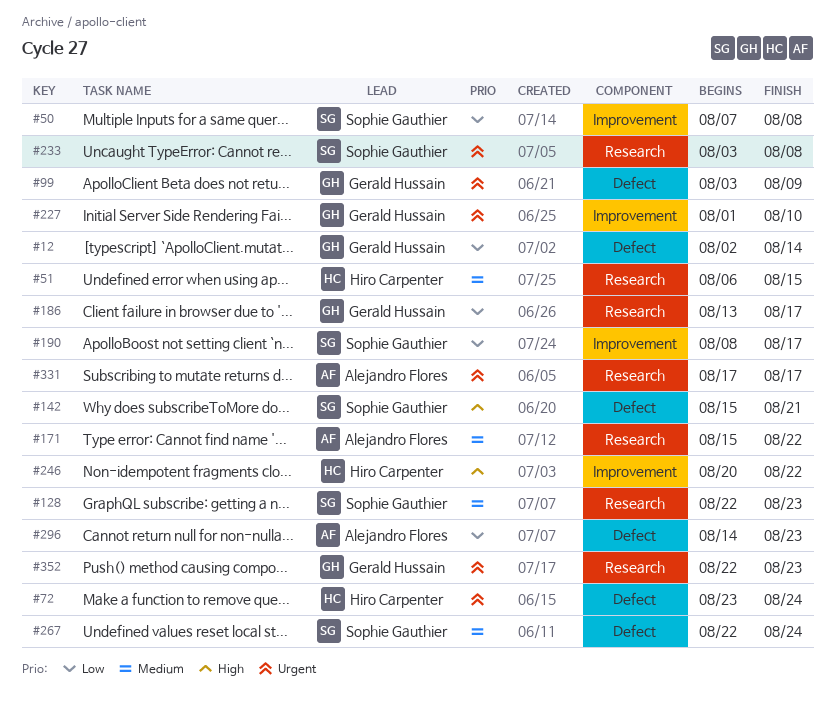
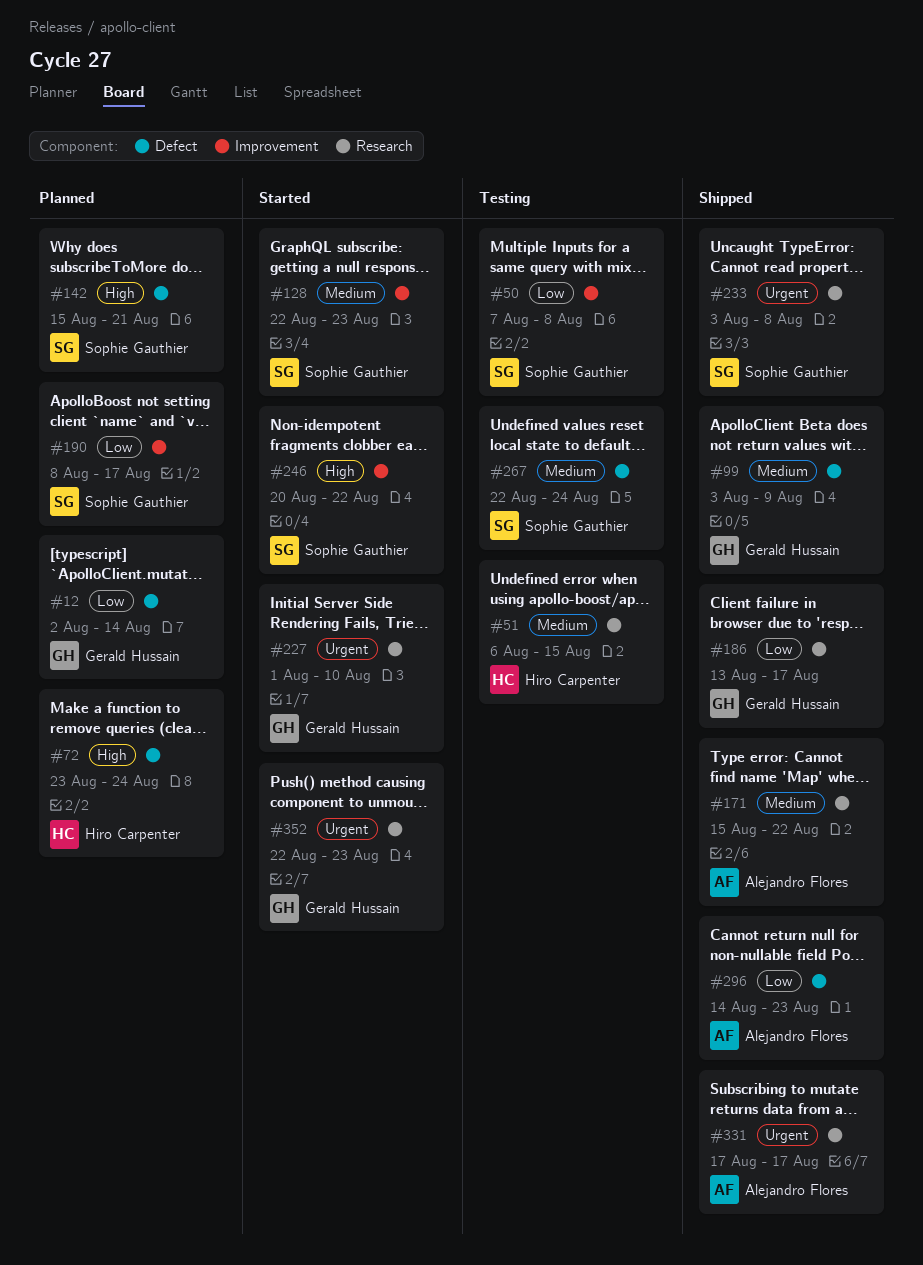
#72, priority: Urgent -> High
#99, priority: Urgent -> Medium
#128, label: Research -> Improvement
#227, label: Improvement -> Research
#246, owner: Hiro Carpenter -> Sophie Gauthier

